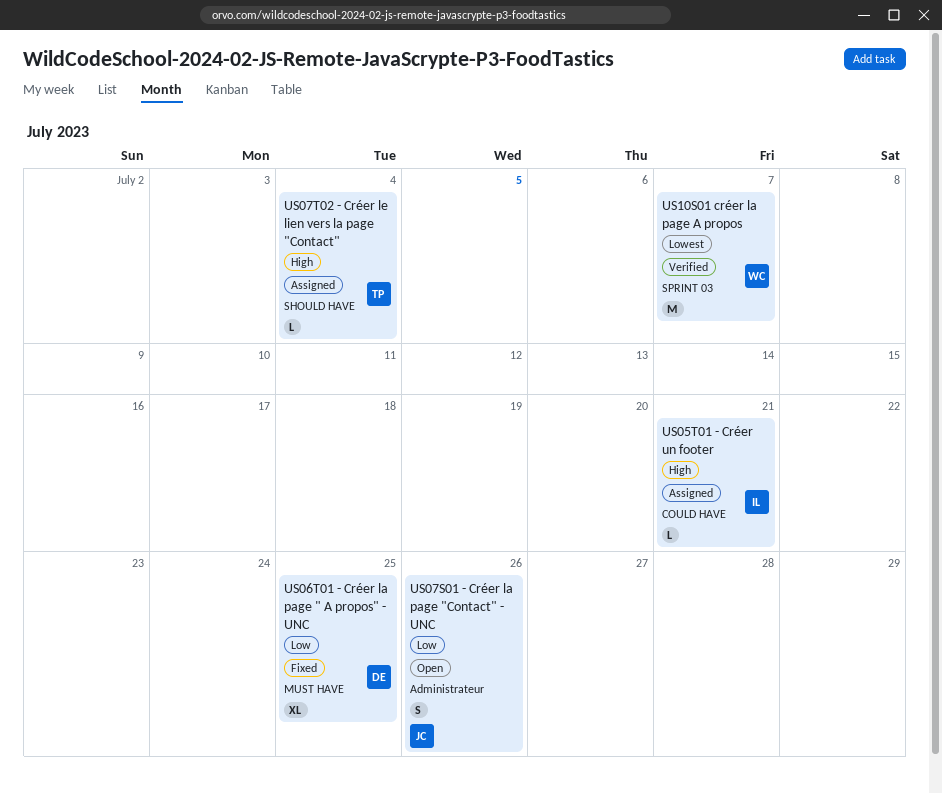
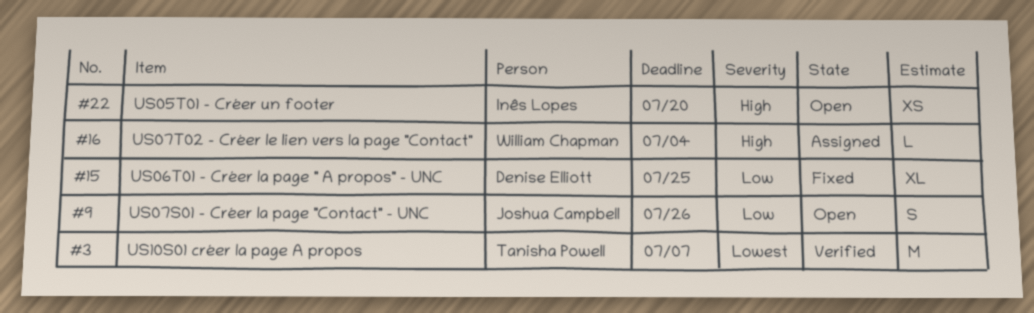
US05T01 - Créer un footer, status: Assigned -> Open
US05T01 - Créer un footer, estimate: L -> XS
US05T01 - Créer un footer, due: Jul 21 -> Jul 20
US07T02 - Créer le lien vers la page "Contact", owner: Tanisha Powell -> William Chapman
US10S01 créer la page A propos, owner: William Chapman -> Tanisha Powell

